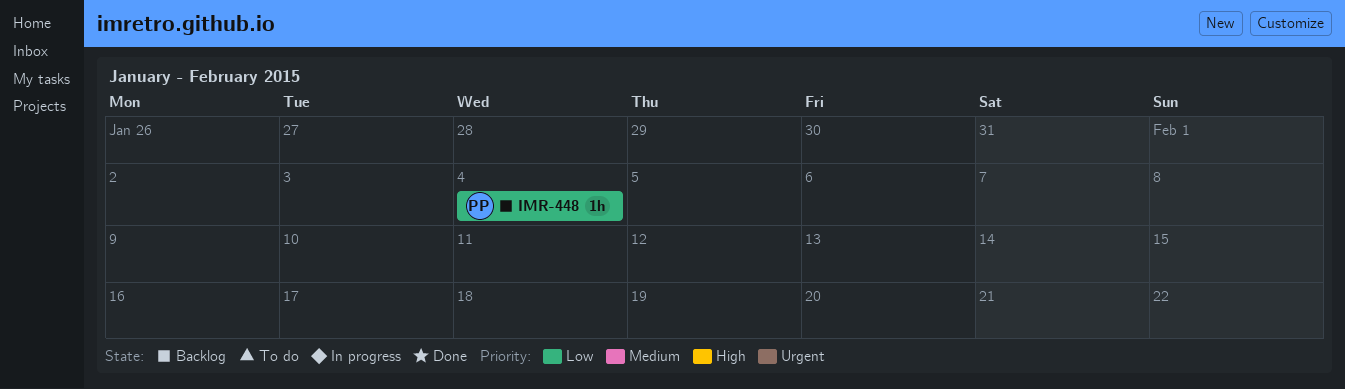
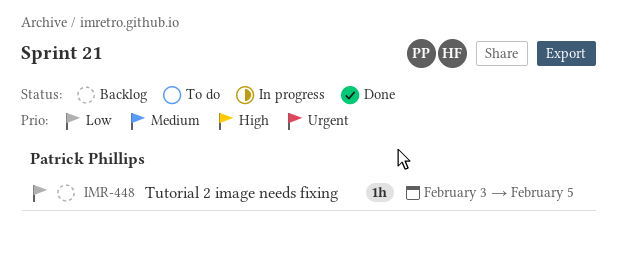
IMR-448, start: Feb 4 -> Feb 3
IMR-448, due: Feb 4 -> Feb 5

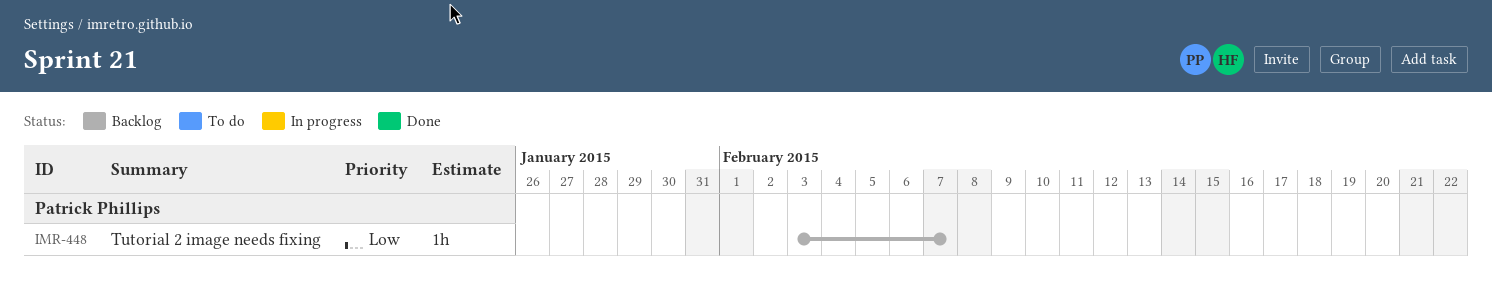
IMR-448, due: Feb 5 -> Feb 7

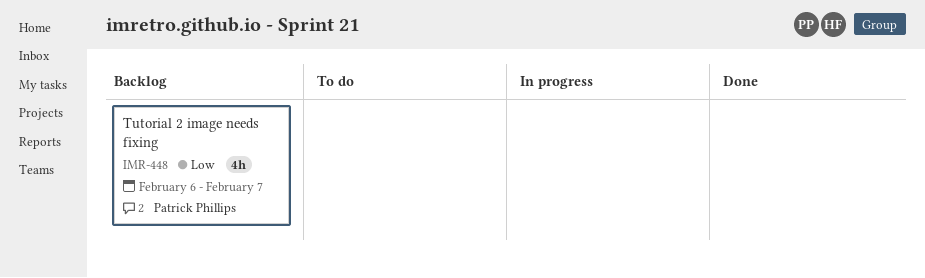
IMR-448, estimate: 1h -> 4h
IMR-448, start: Feb 3 -> Feb 6

